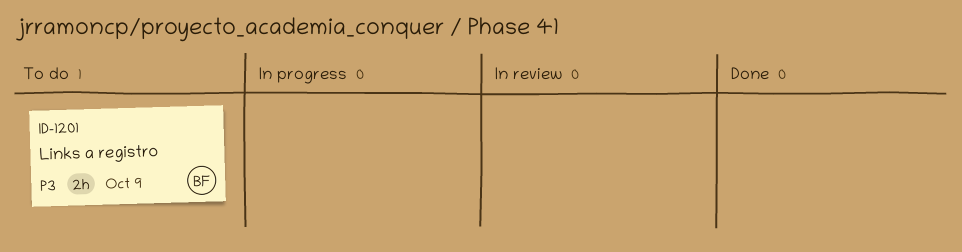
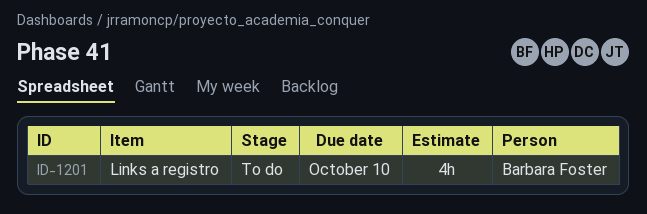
ID-1201, estimate: 2h -> 4h
ID-1201, due: Oct 9 -> Oct 10

